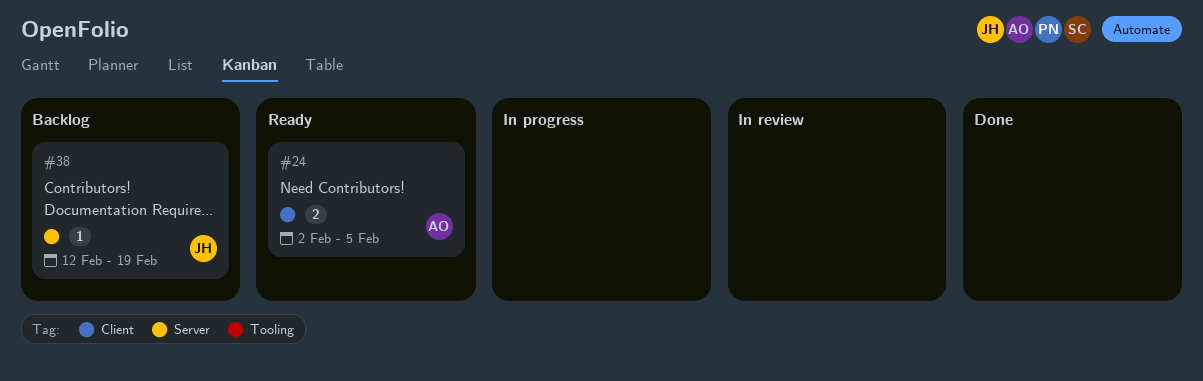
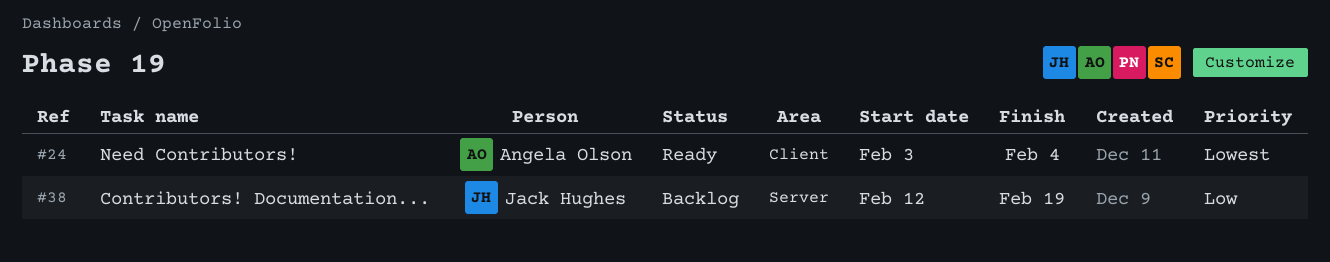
#24, start: Feb 2 -> Feb 3
#24, due: Feb 5 -> Feb 4

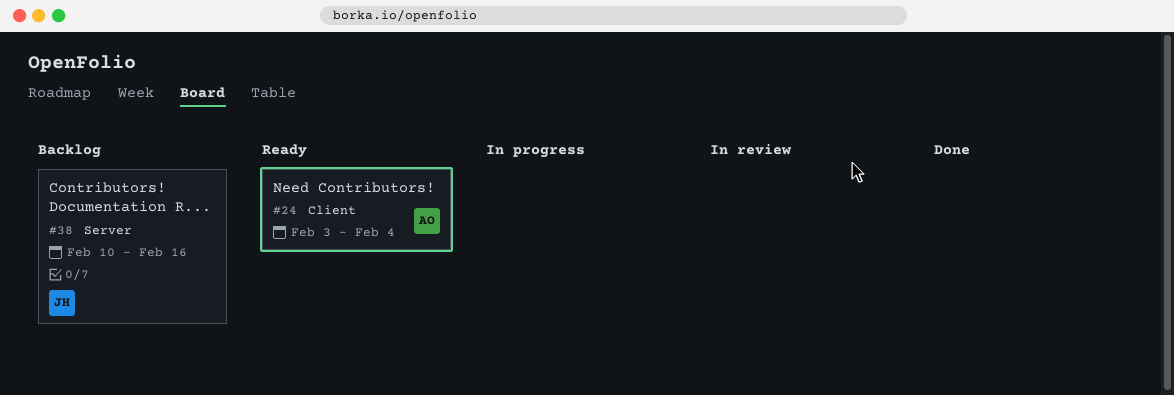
#38, start: Feb 12 -> Feb 10
#38, due: Feb 19 -> Feb 16

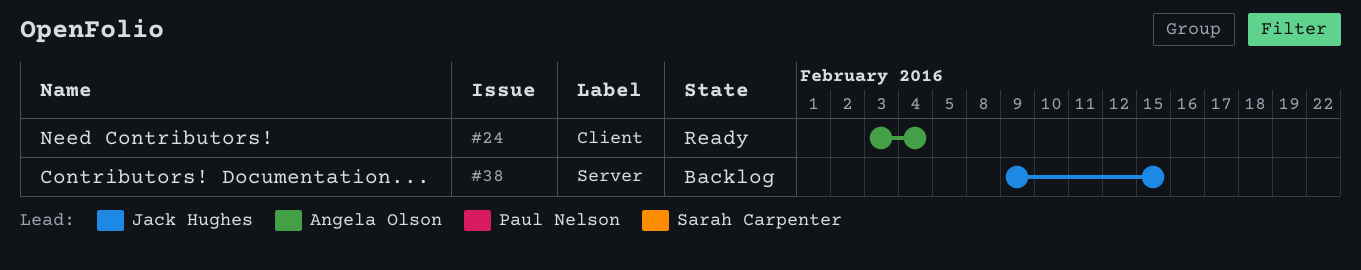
#38, start: Feb 10 -> Feb 9
#38, due: Feb 16 -> Feb 15

